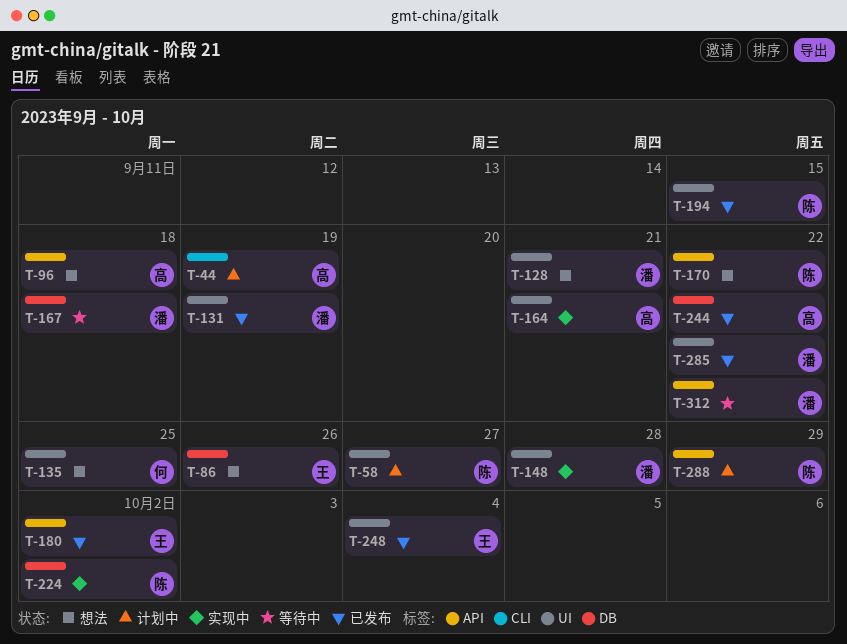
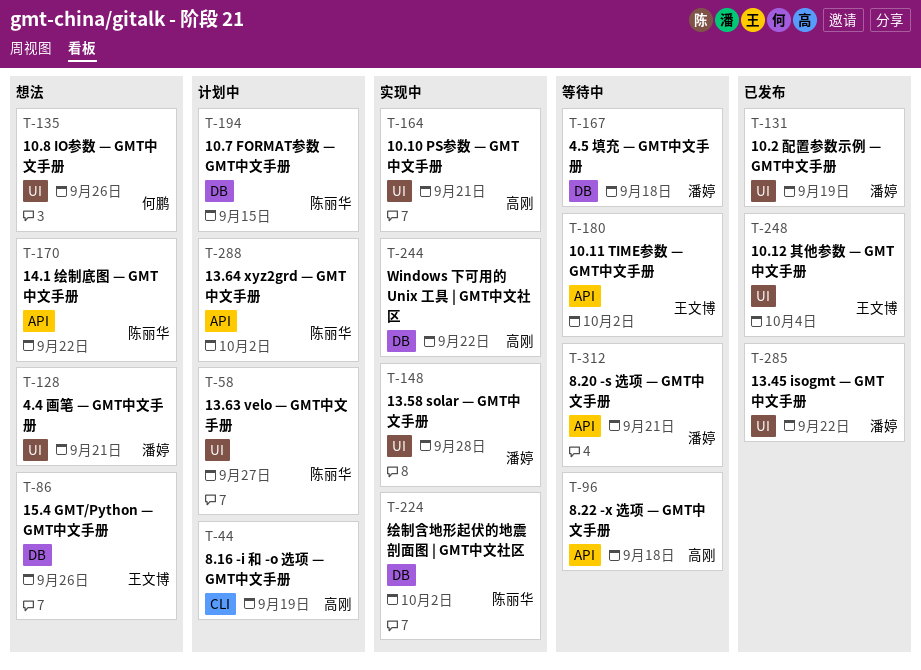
T-96, status: 想法 -> 等待中
T-135, due: Sep 25 -> Sep 26
T-180, status: 已发布 -> 等待中
T-194, status: 已发布 -> 计划中
T-194, label: UI -> DB
T-244, status: 已发布 -> 实现中
T-288, due: Sep 29 -> Oct 2
T-312, due: Sep 22 -> Sep 21

